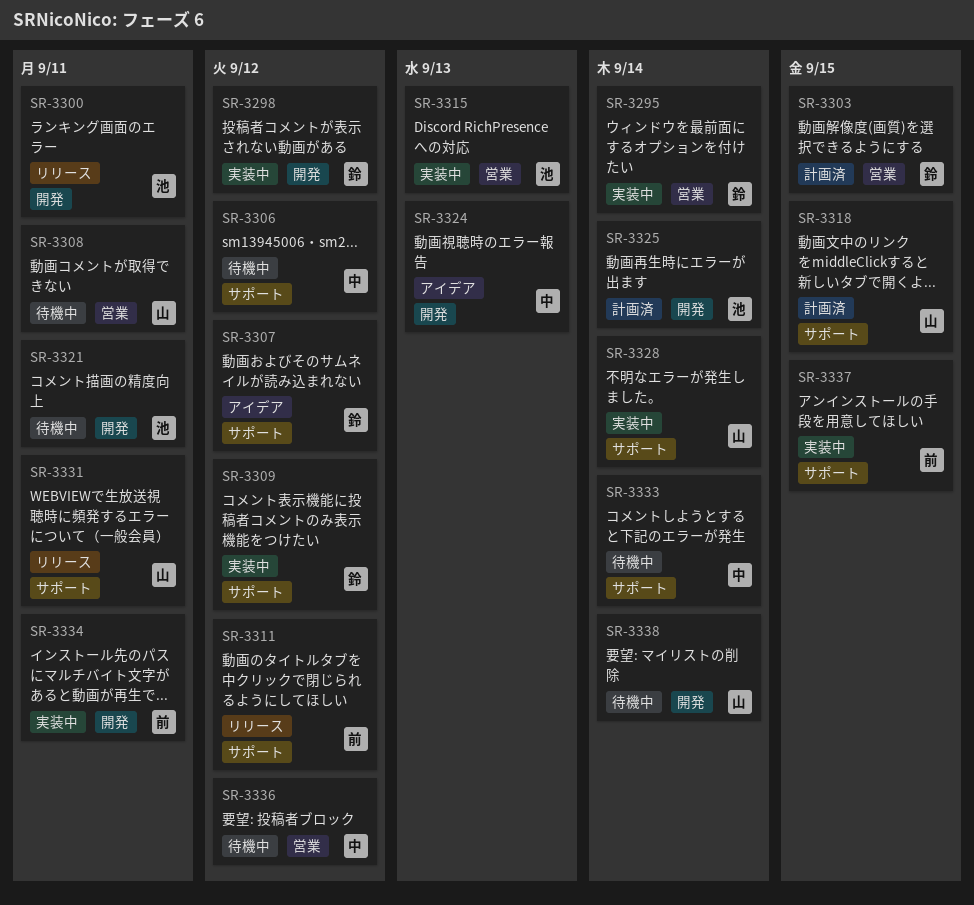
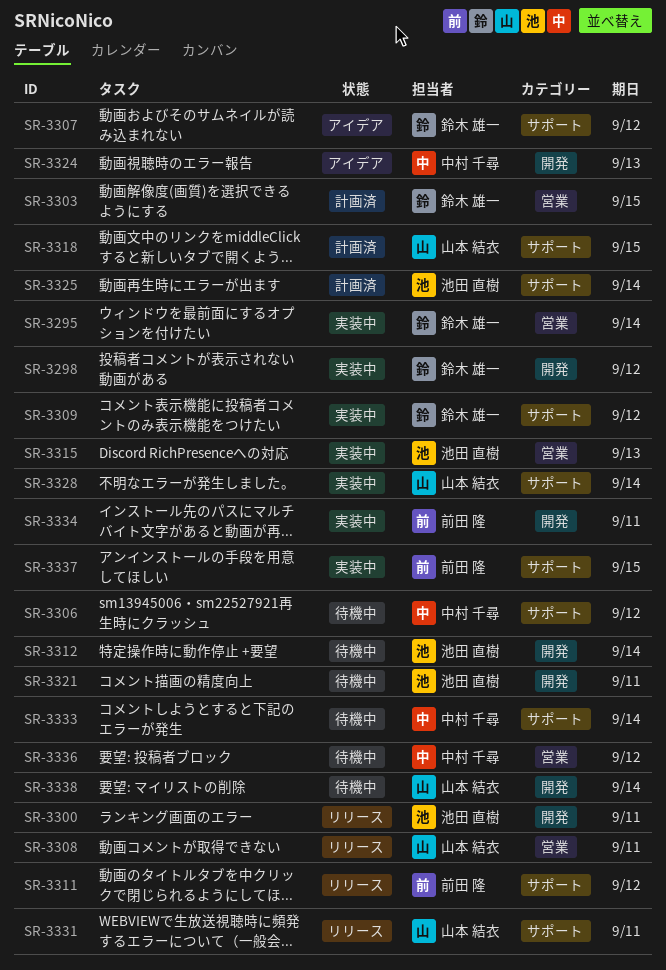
SR-3308, status: 待機中 -> リリース
SR-3312: none -> present
SR-3325, label: 開発 -> サポート

